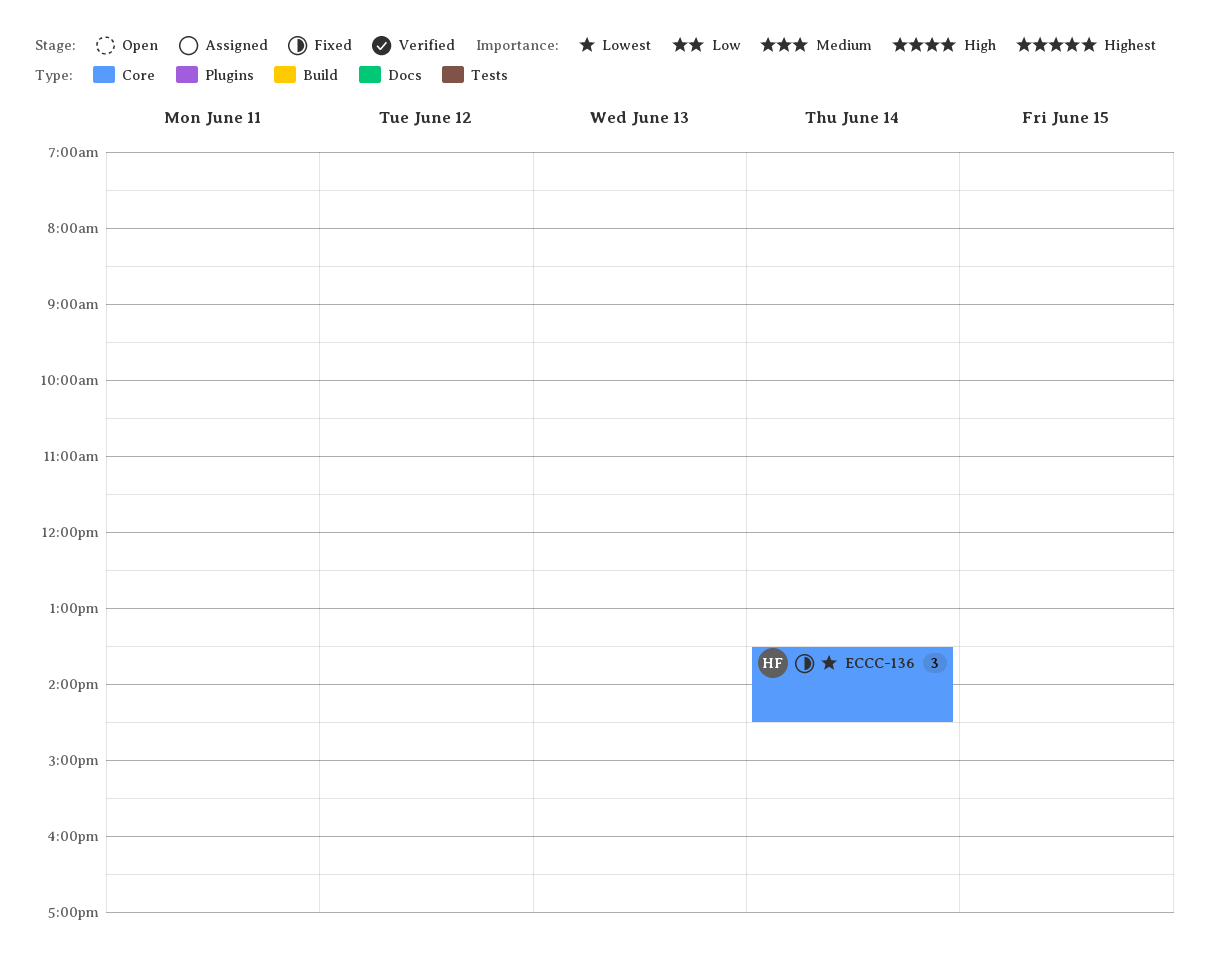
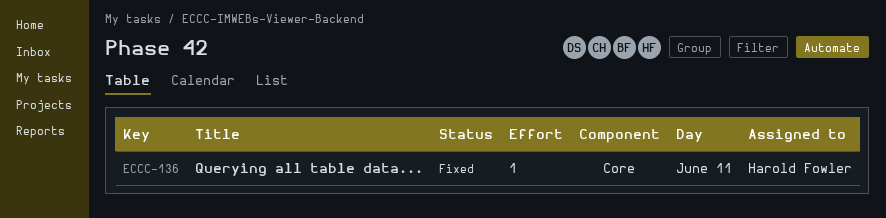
ECCC-136, estimate: 3 -> 1
ECCC-136, day: Jun 14 -> Jun 11

